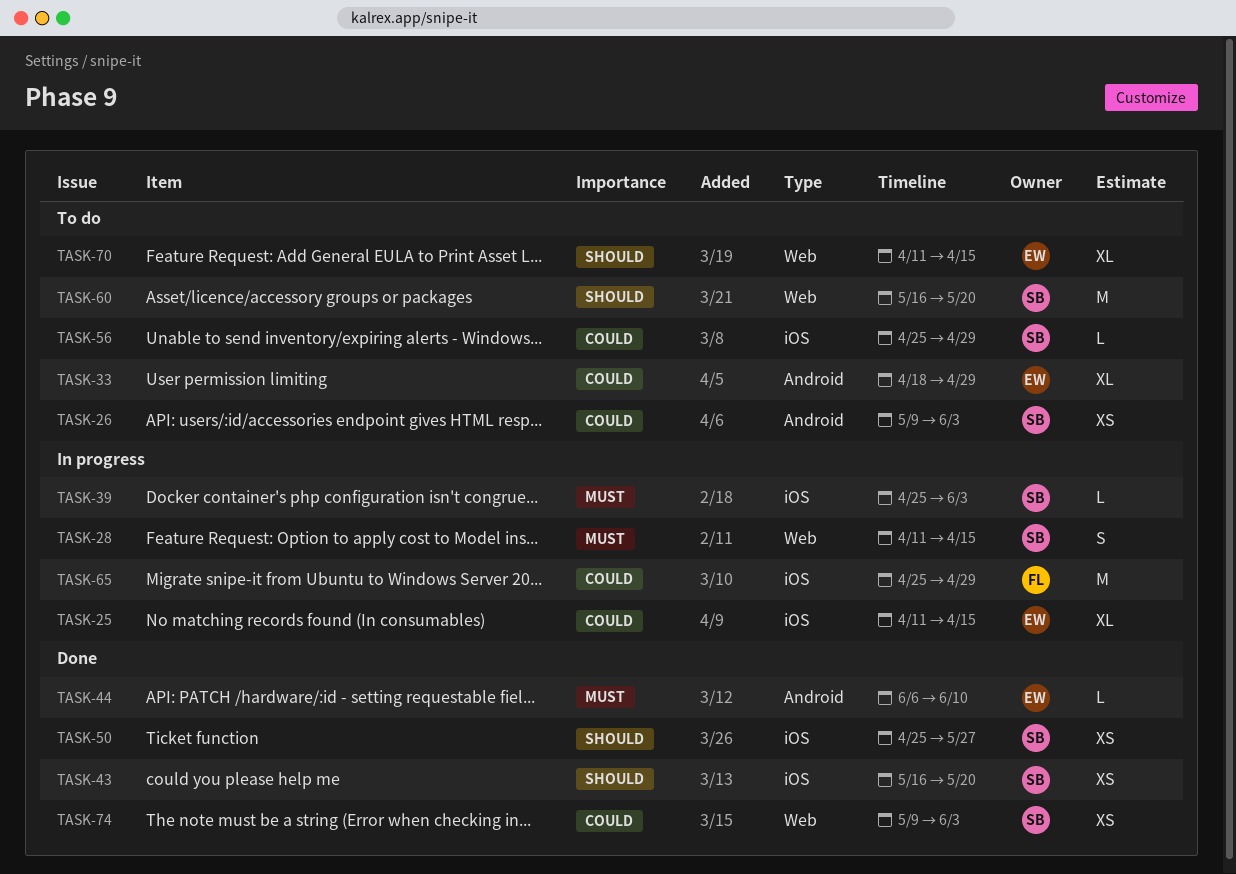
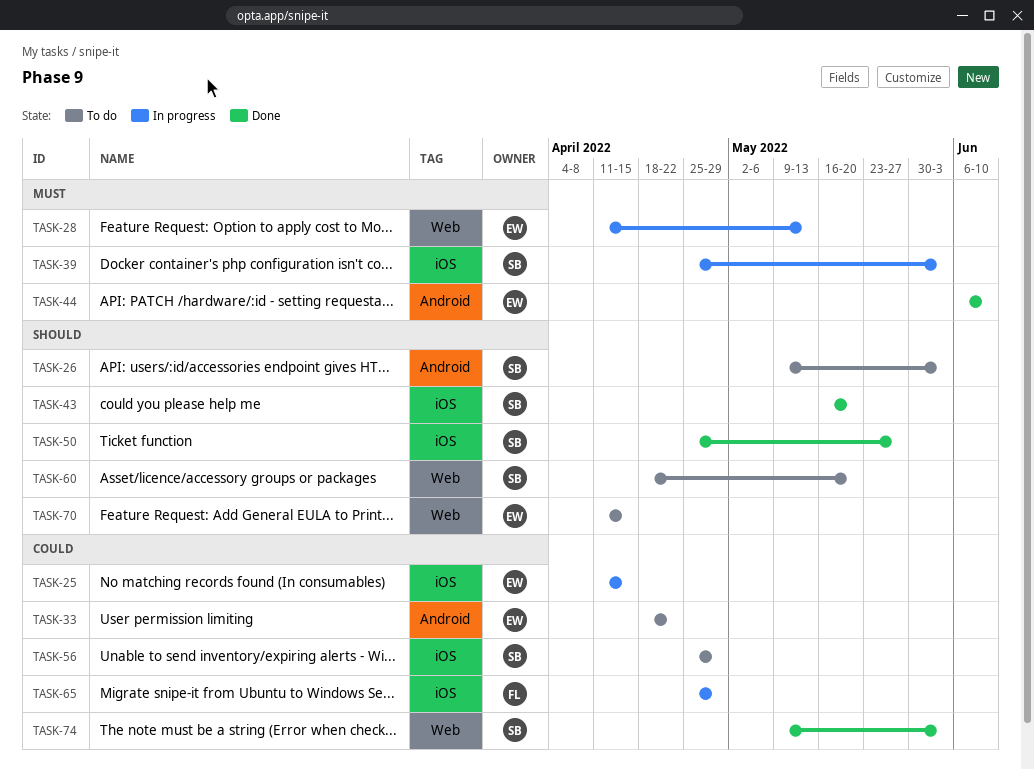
TASK-26, priority: Could -> Should
TASK-28, owner: SB -> EW
TASK-28, due: Apr 15 -> May 13
TASK-33, due: Apr 29 -> Apr 22
TASK-60, start: May 16 -> Apr 18

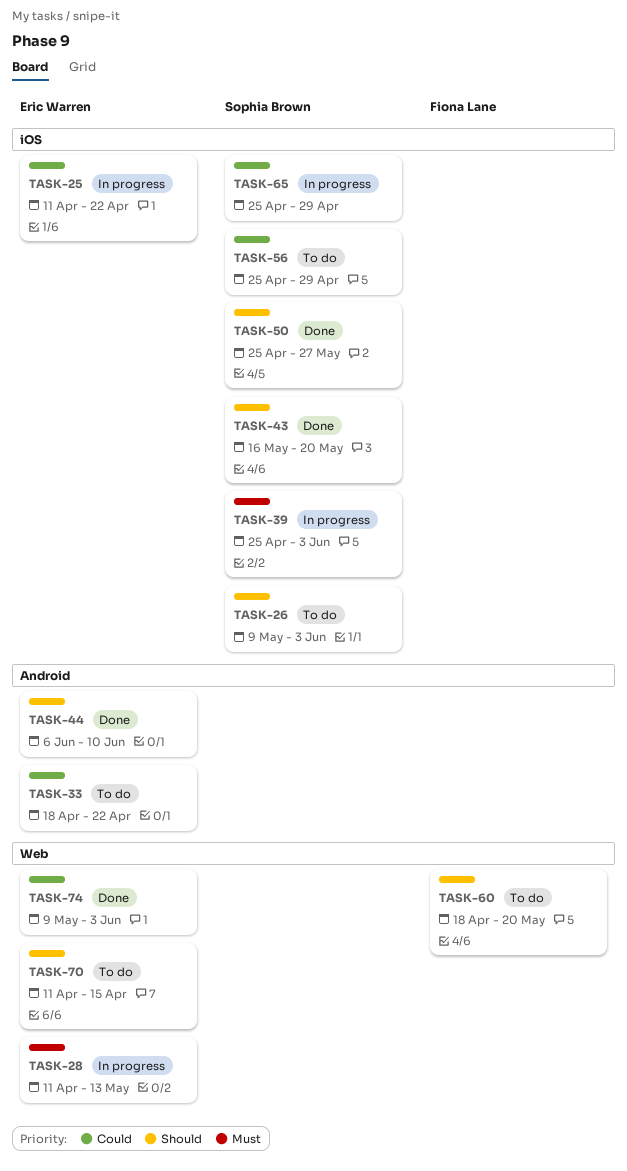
TASK-25, due: Apr 15 -> Apr 22
TASK-26, label: Android -> iOS
TASK-44, priority: Must -> Should
TASK-60, owner: Sophia Brown -> Fiona Lane
TASK-65, owner: Fiona Lane -> Sophia Brown
TASK-74, owner: Sophia Brown -> Eric Warren

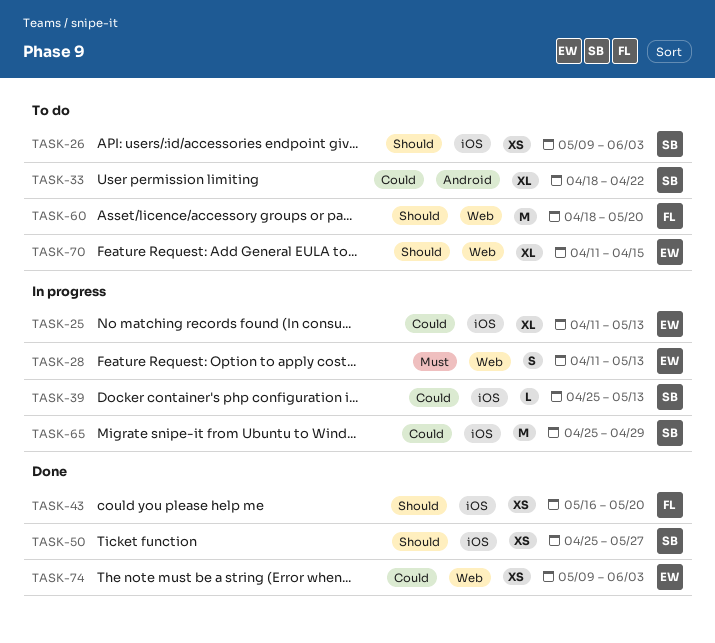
TASK-25, due: Apr 22 -> May 13
TASK-33, owner: Eric Warren -> Sophia Brown
TASK-39, priority: Must -> Could
TASK-39, due: Jun 3 -> May 13
TASK-43, owner: Sophia Brown -> Fiona Lane
TASK-44: present -> none
TASK-56: present -> none

